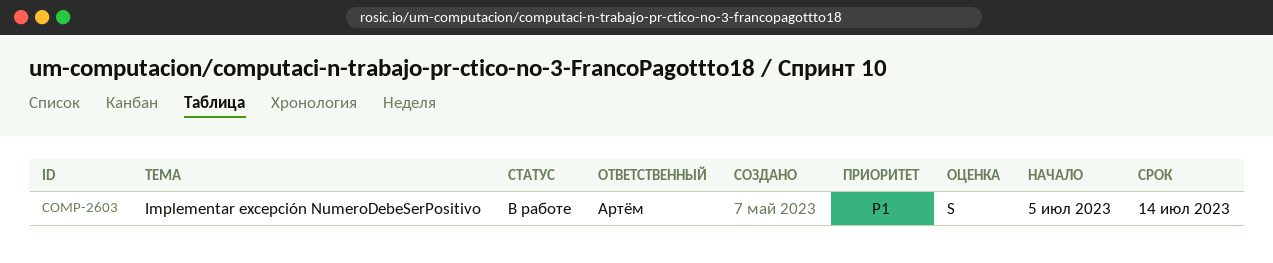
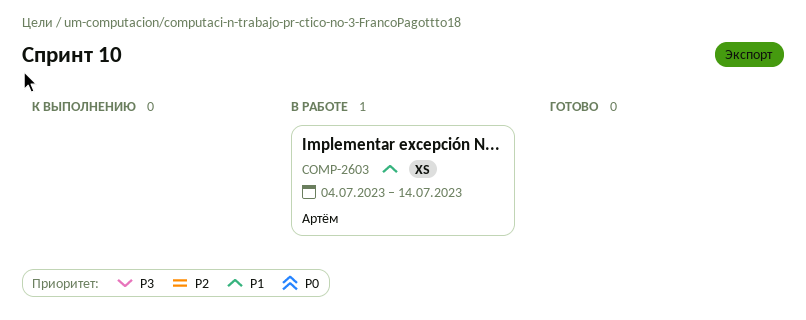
COMP-2603, estimate: S -> XS
COMP-2603, start: Jul 5 -> Jul 4

